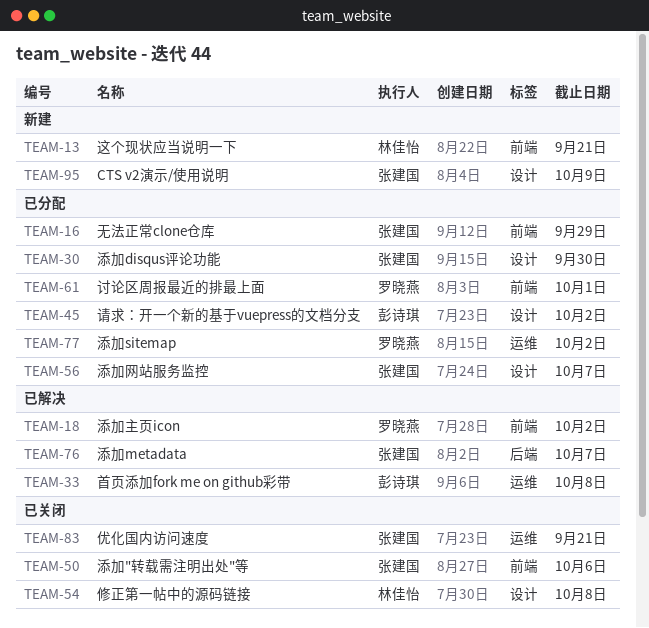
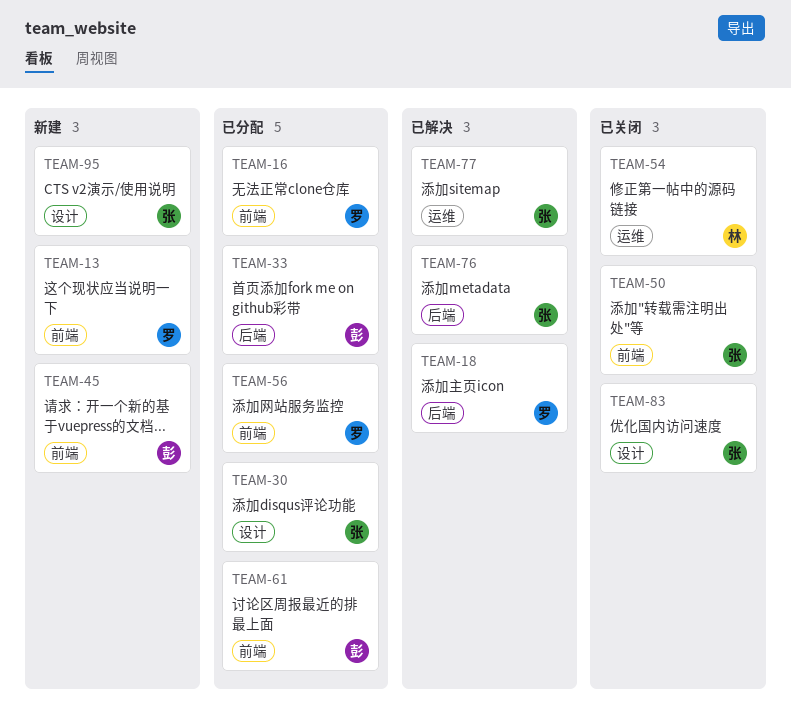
TEAM-13, owner: 林佳怡 -> 罗晓燕
TEAM-16, owner: 张建国 -> 罗晓燕
TEAM-18, label: 前端 -> 后端
TEAM-33, status: 已解决 -> 已分配
TEAM-33, label: 运维 -> 后端
TEAM-45, status: 已分配 -> 新建
TEAM-45, label: 设计 -> 前端
TEAM-54, label: 设计 -> 运维
TEAM-56, owner: 张建国 -> 罗晓燕
TEAM-56, label: 设计 -> 前端
TEAM-61, owner: 罗晓燕 -> 彭诗琪
TEAM-77, status: 已分配 -> 已解决
TEAM-77, owner: 罗晓燕 -> 张建国
TEAM-83, label: 运维 -> 设计

